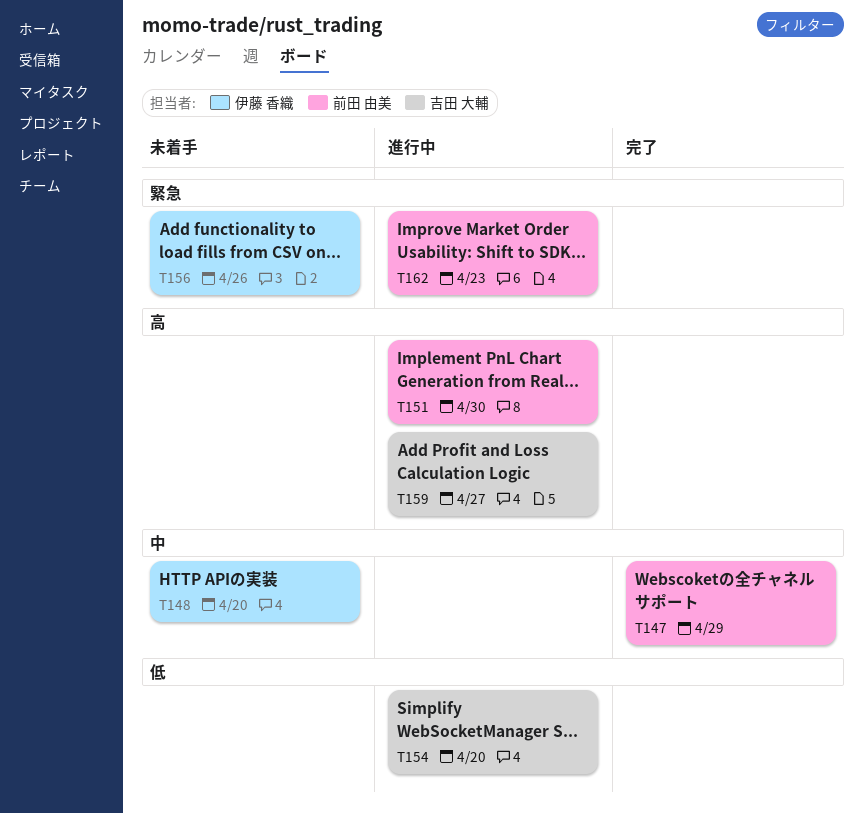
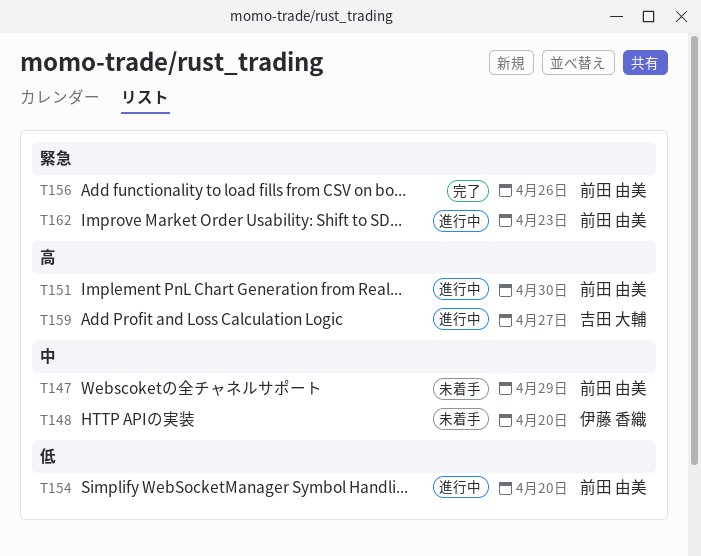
T147, status: 完了 -> 未着手
T154, owner: 吉田 大輔 -> 前田 由美
T156, status: 未着手 -> 完了
T156, owner: 伊藤 香織 -> 前田 由美

